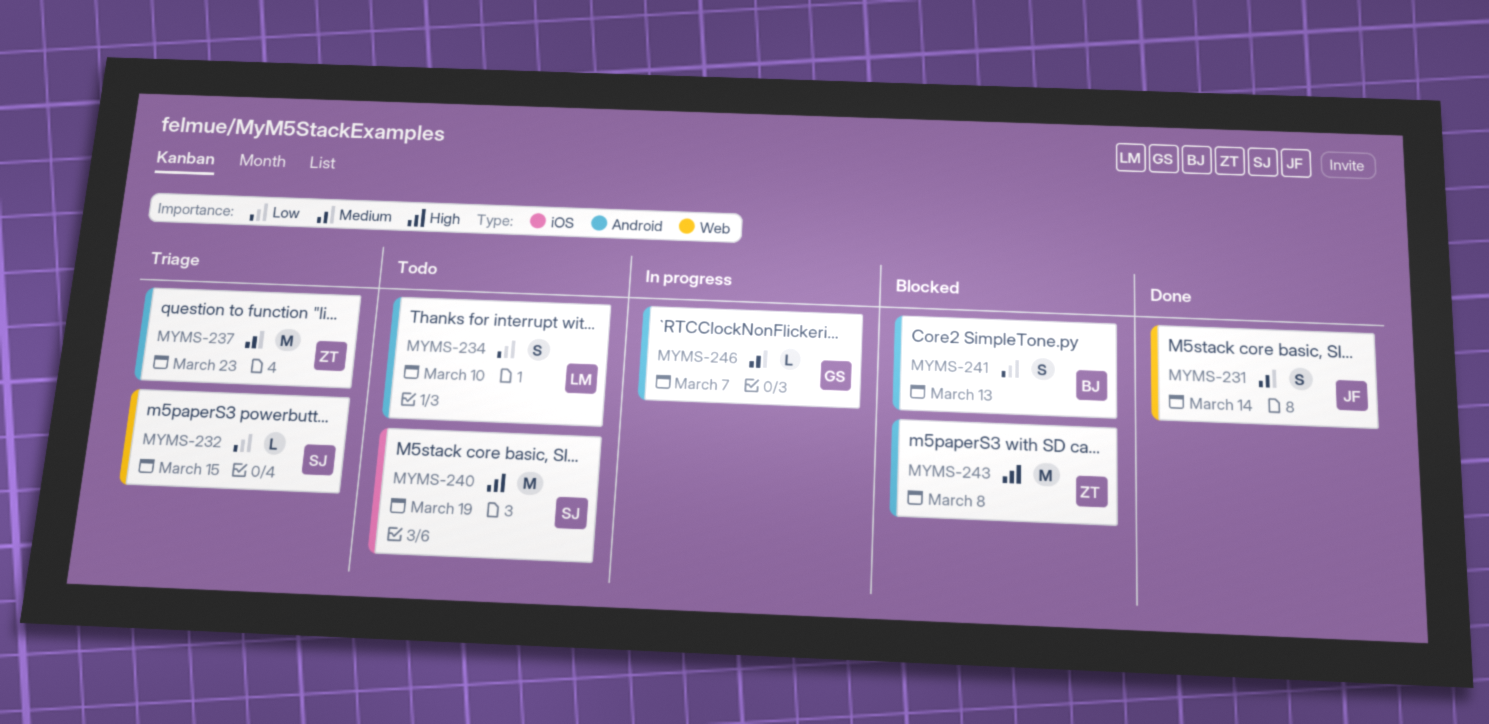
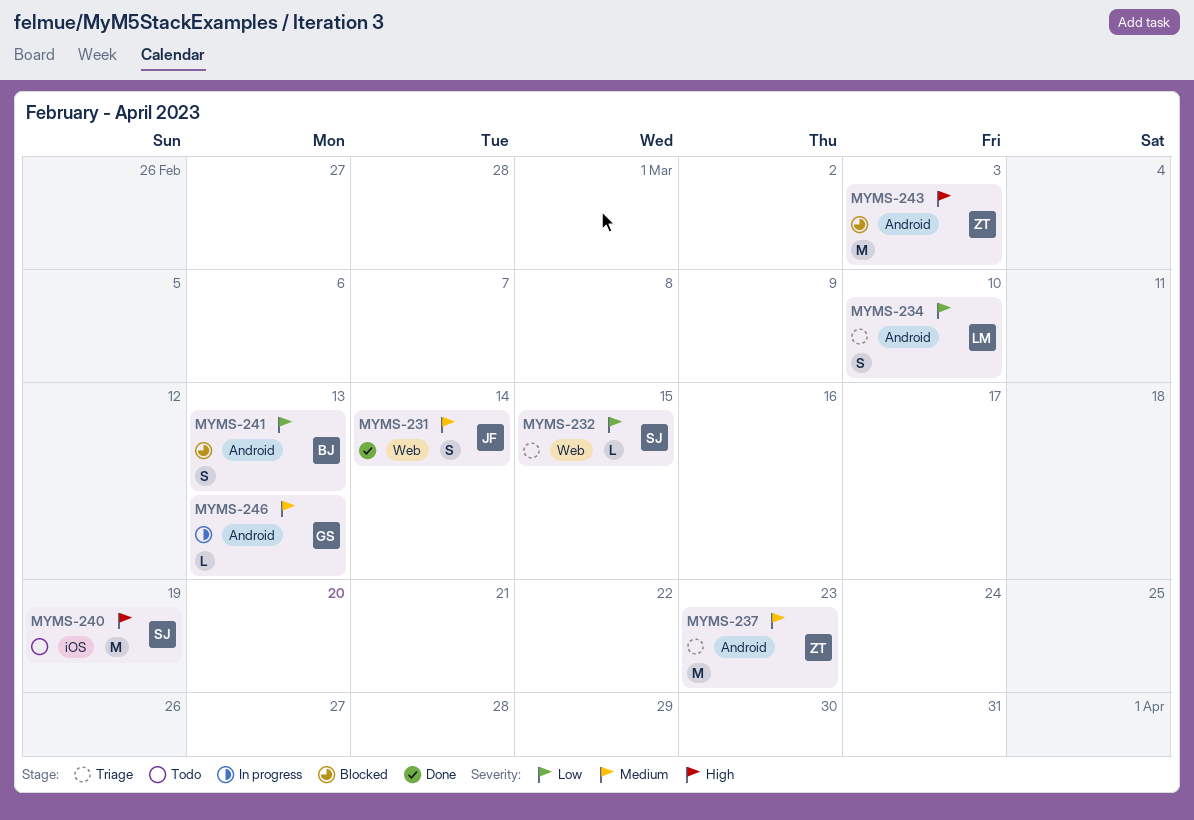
MYMS-234, status: Todo -> Triage
MYMS-243, due: Mar 8 -> Mar 3
MYMS-246, due: Mar 7 -> Mar 13

